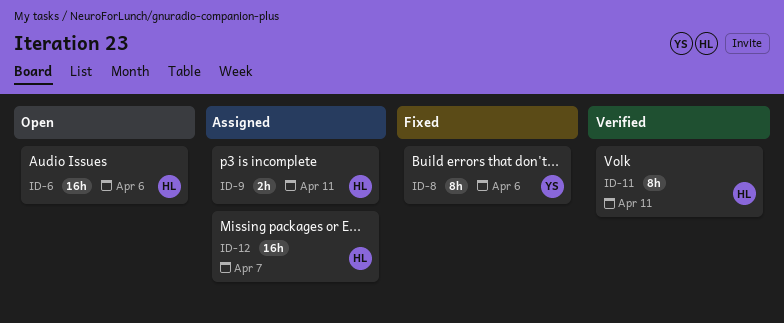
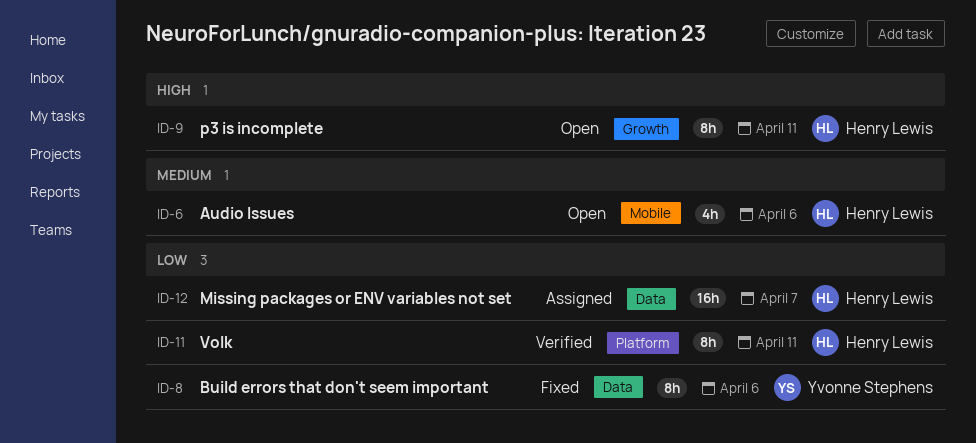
ID-6, estimate: 16h -> 4h
ID-9, status: Assigned -> Open
ID-9, estimate: 2h -> 8h

